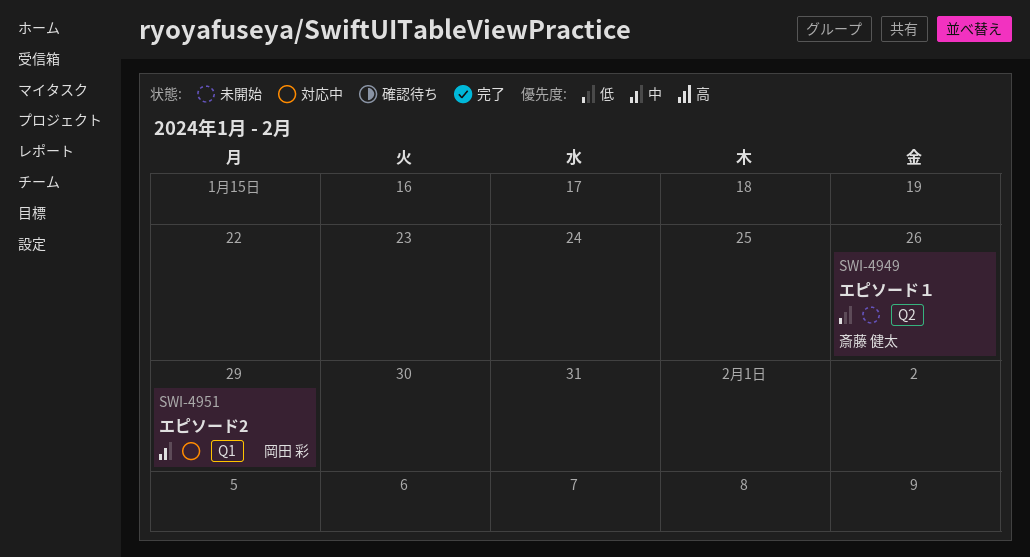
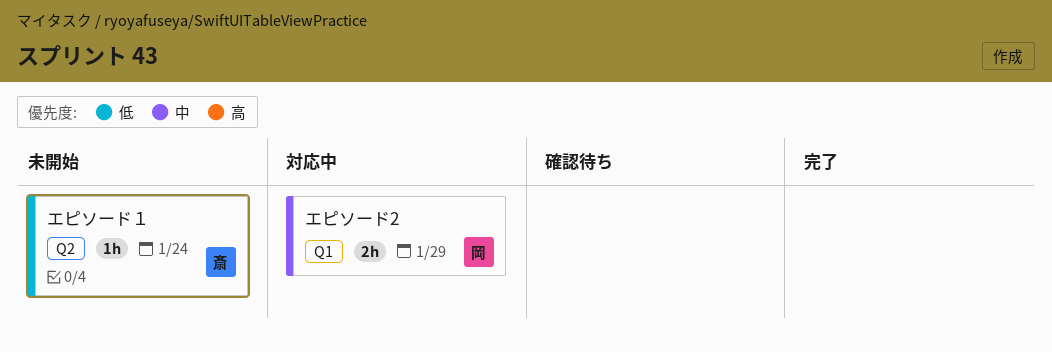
エピソード１, due: Jan 26 -> Jan 24

